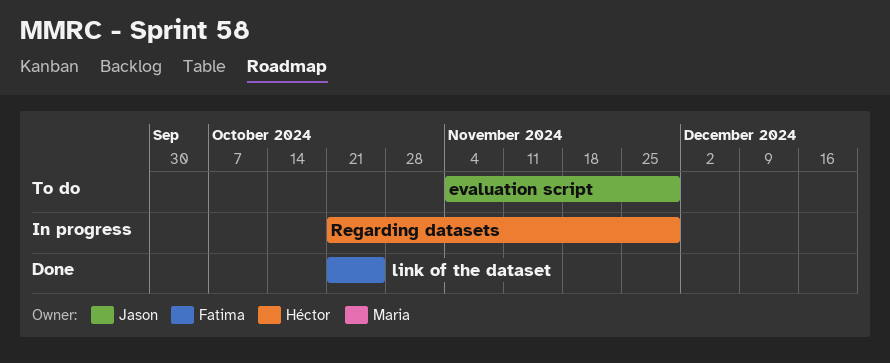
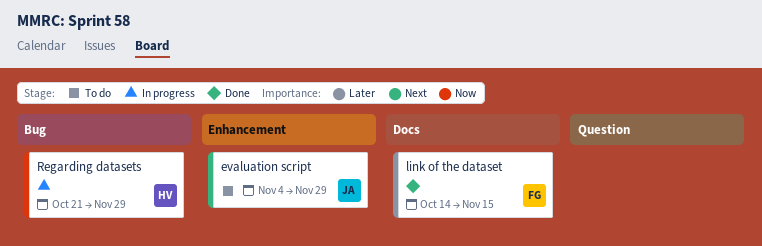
link of the dataset, start: Oct 21 -> Oct 14
link of the dataset, due: Oct 25 -> Nov 15

